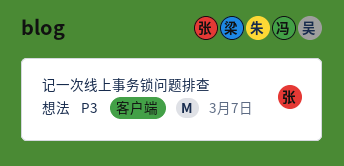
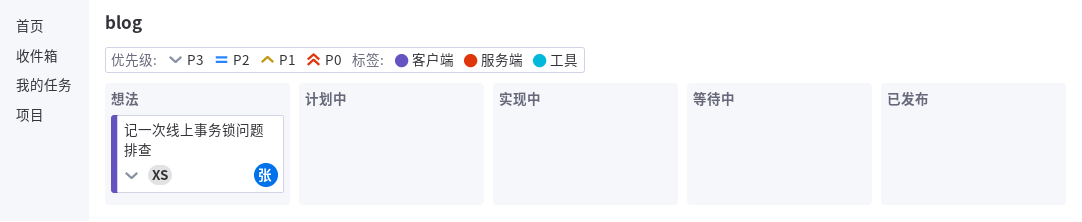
记一次线上事务锁问题排查, estimate: M -> XS

